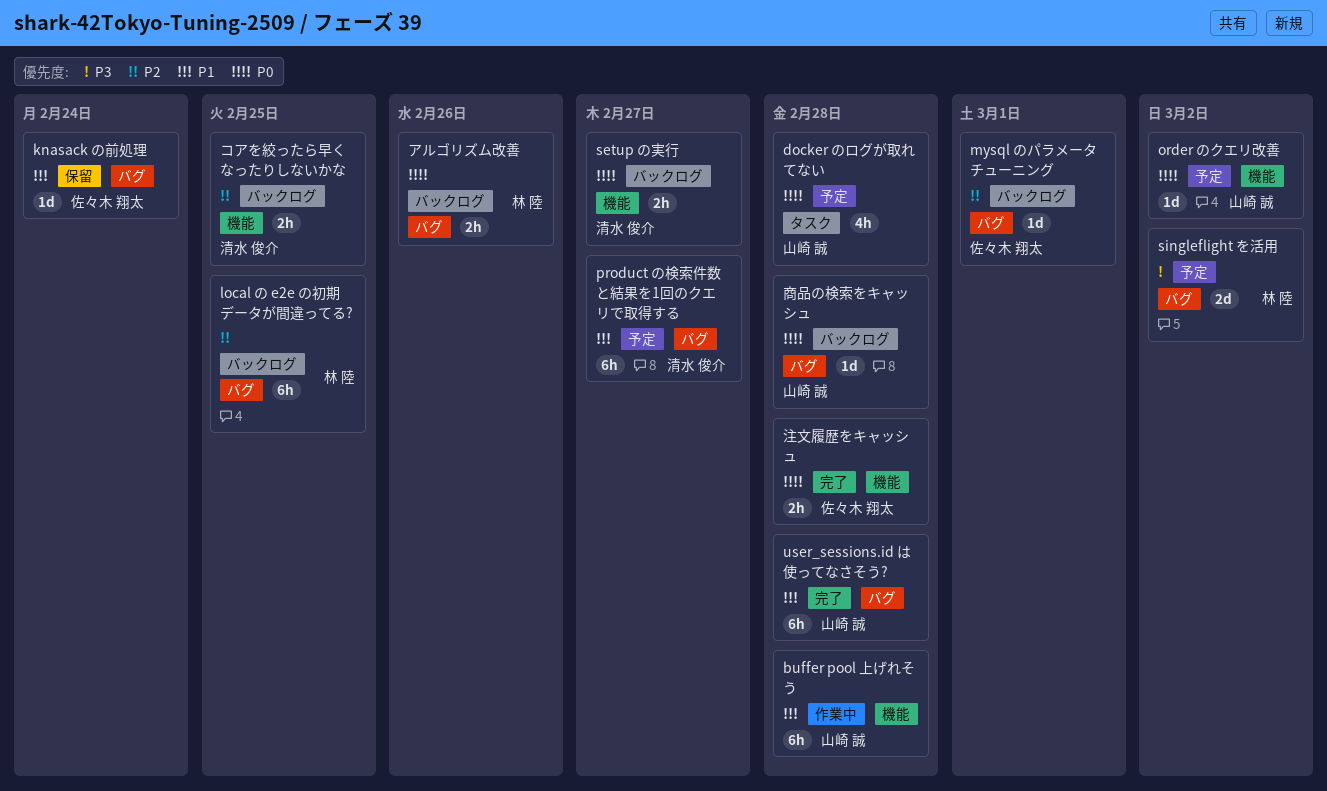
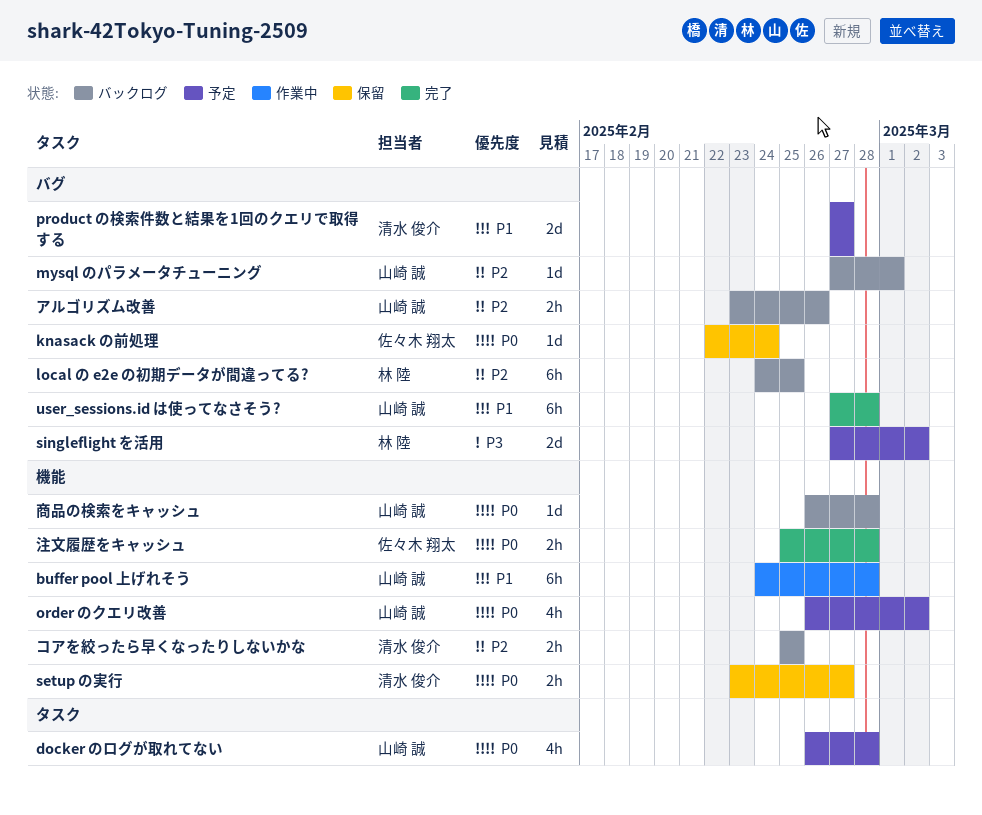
knasack の前処理, priority: P1 -> P0
mysql のパラメータチューニング, owner: 佐々木 翔太 -> 山崎 誠
order のクエリ改善, estimate: 1d -> 4h
product の検索件数と結果を1回のクエリで取得する, estimate: 6h -> 2d
setup の実行, status: バックログ -> 保留
アルゴリズム改善, owner: 林 陸 -> 山崎 誠
アルゴリズム改善, priority: P0 -> P2
商品の検索をキャッシュ, label: バグ -> 機能

